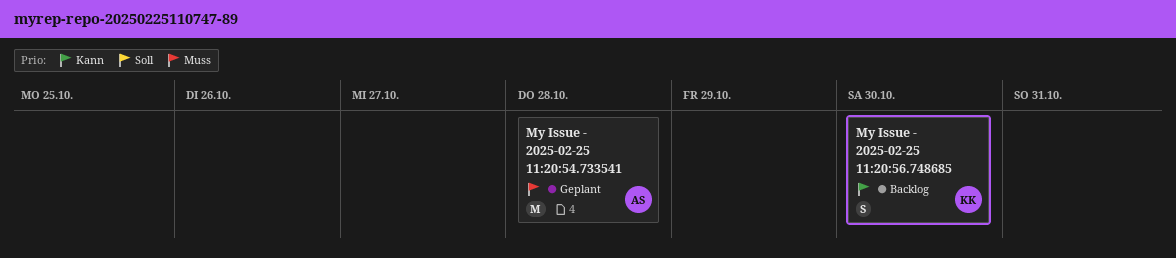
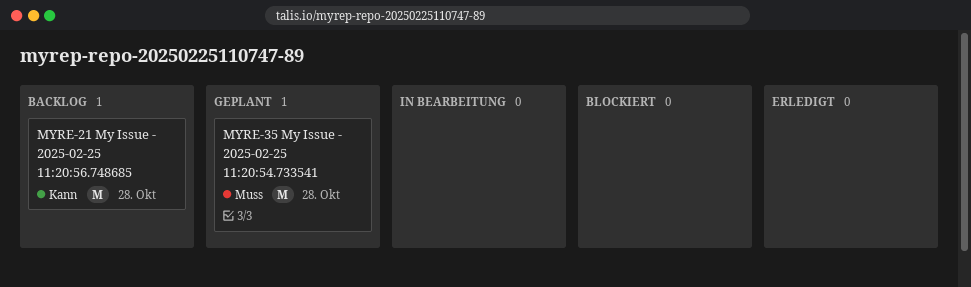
My Issue - 2025-02-25 11:20:56.748685, estimate: S -> M
My Issue - 2025-02-25 11:20:56.748685, due: Oct 30 -> Oct 28

